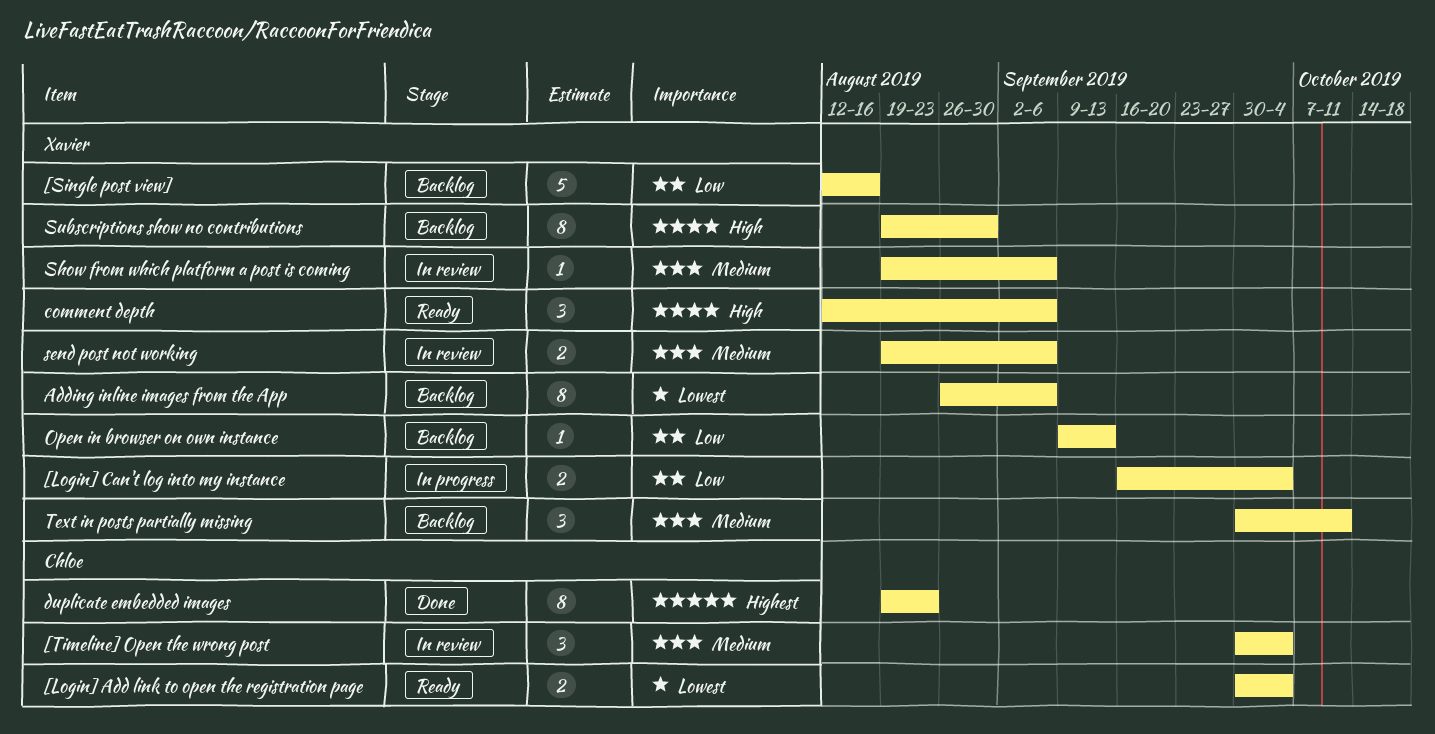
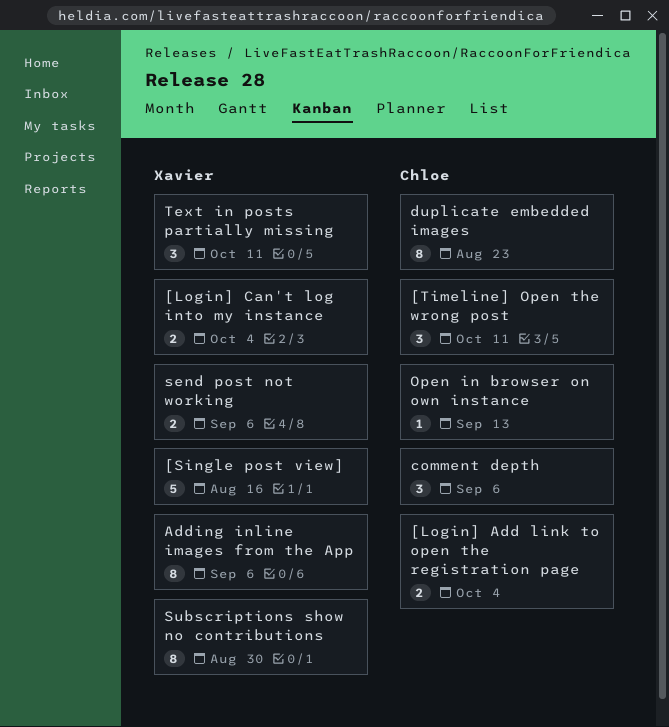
[Timeline] Open the wrong post, due: Oct 4 -> Oct 11
comment depth, owner: Xavier -> Chloe
Open in browser on own instance, owner: Xavier -> Chloe
Show from which platform a post is coming: present -> none

